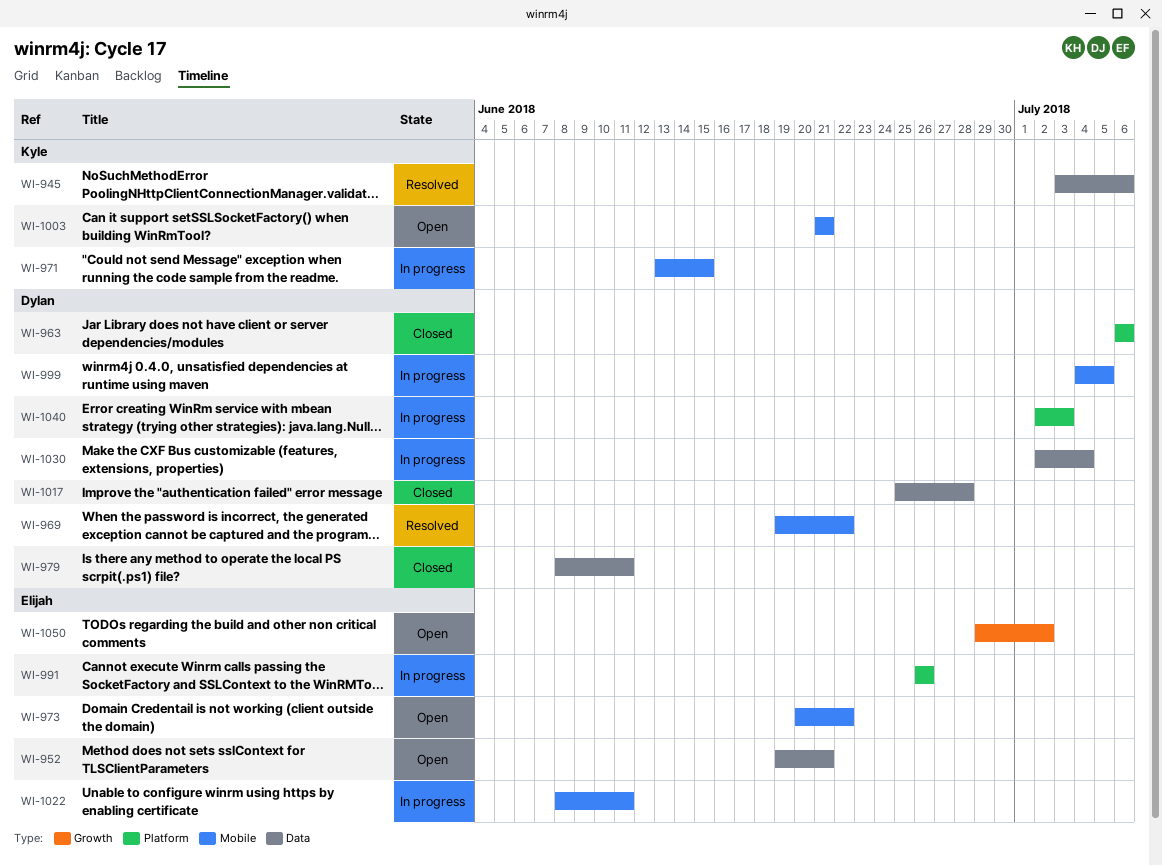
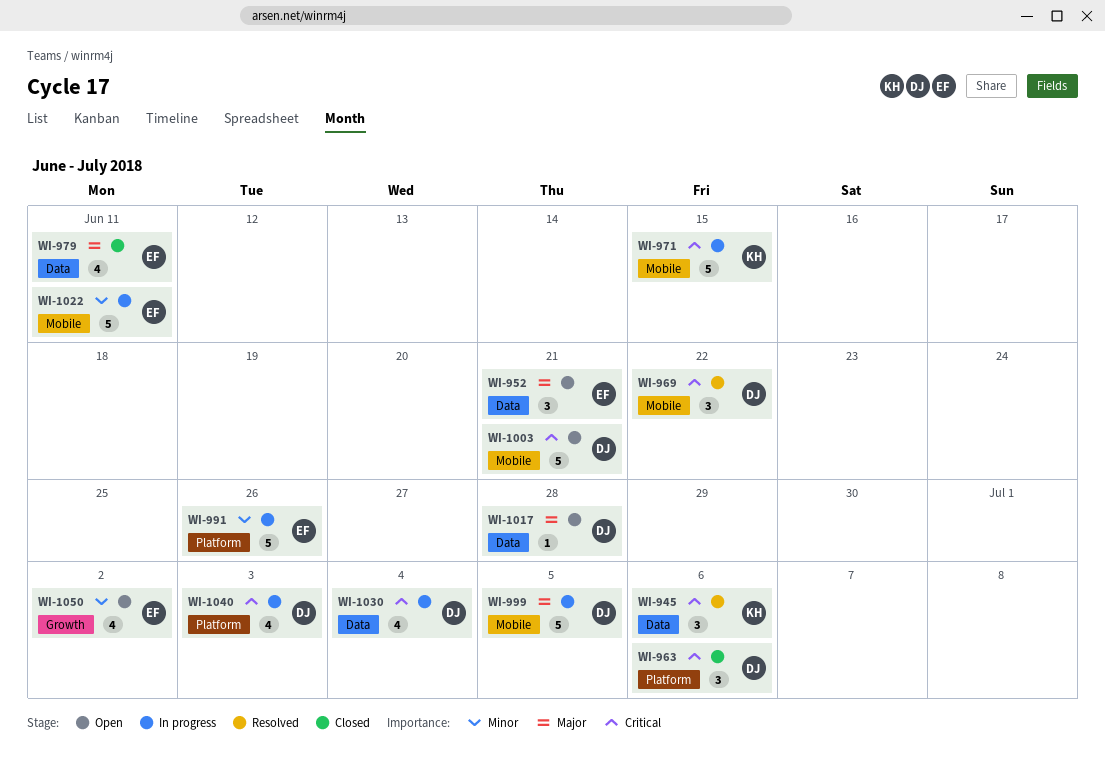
WI-973: present -> none
WI-979, owner: Dylan -> Elijah
WI-1003, owner: Kyle -> Dylan
WI-1017, status: Closed -> Open

